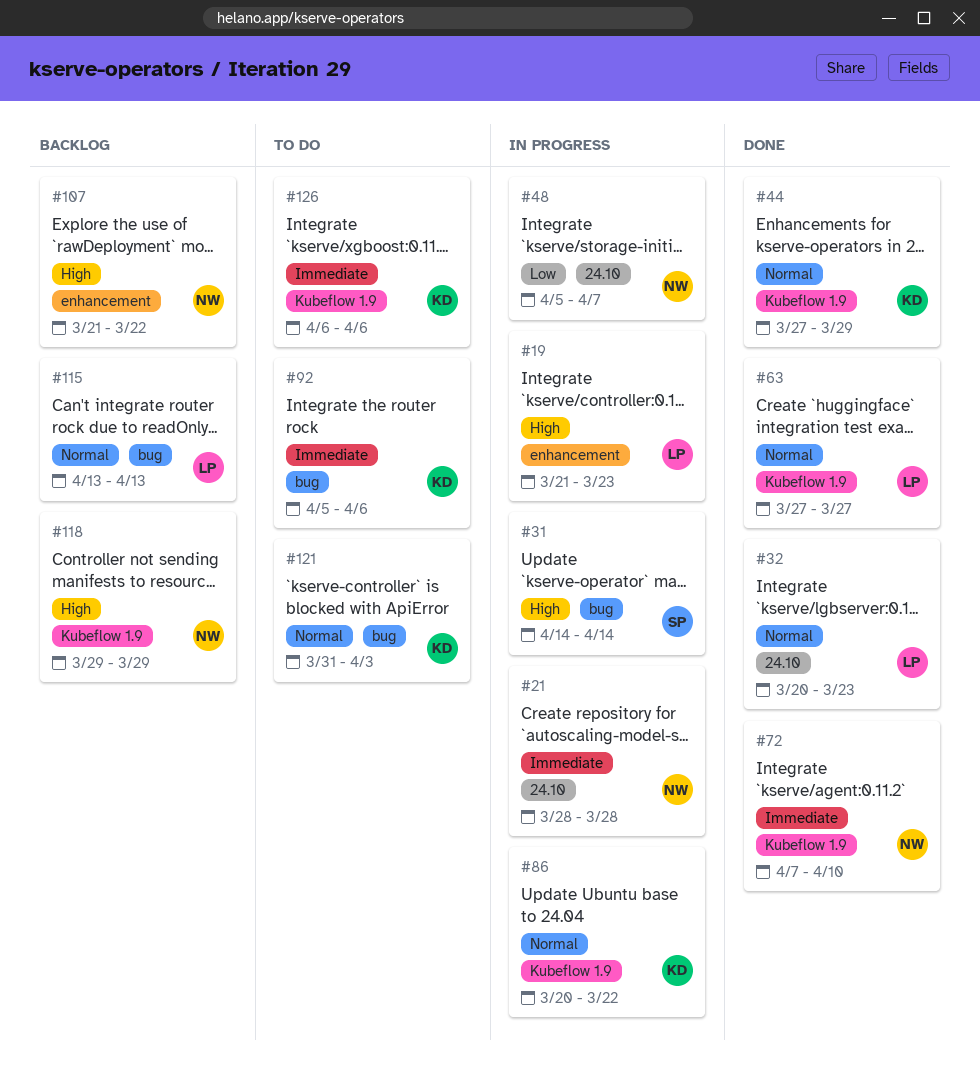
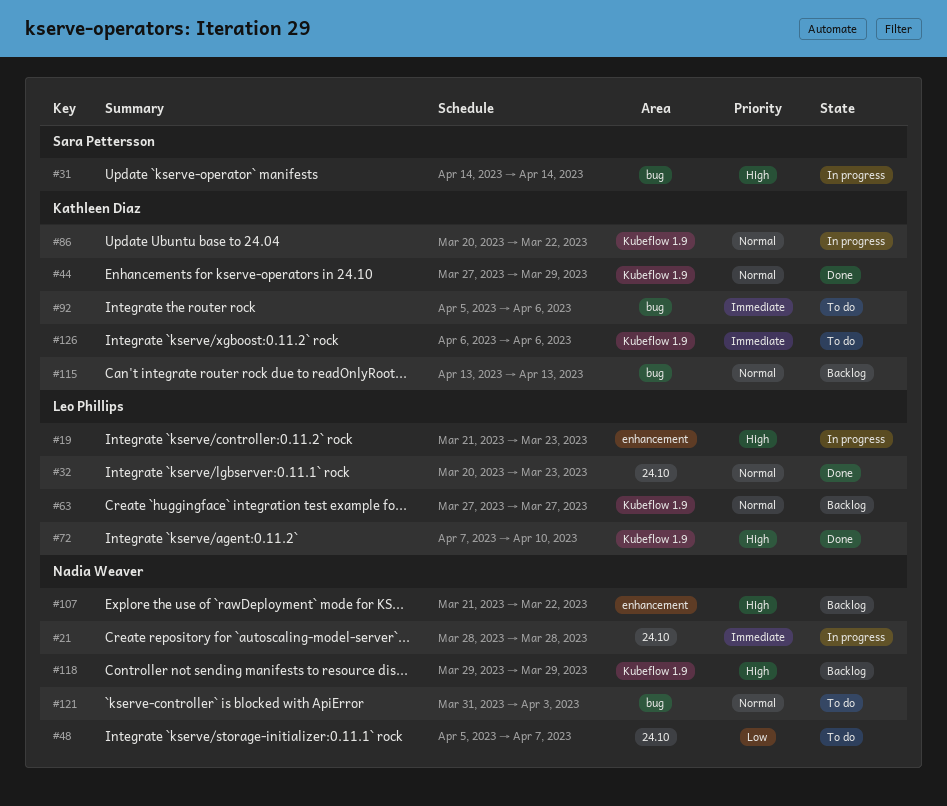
#48, status: In progress -> To do
#63, status: Done -> Backlog
#72, owner: Nadia Weaver -> Leo Phillips
#72, priority: Immediate -> High
#115, owner: Leo Phillips -> Kathleen Diaz
#121, owner: Kathleen Diaz -> Nadia Weaver

